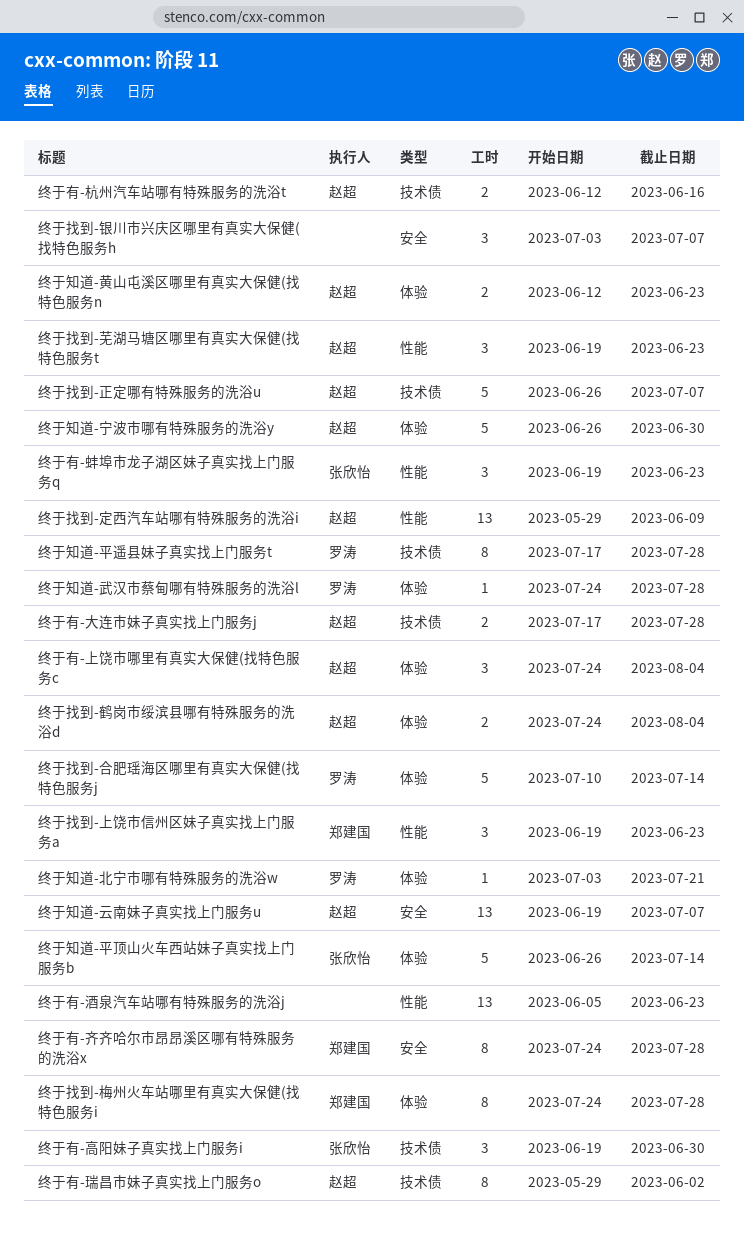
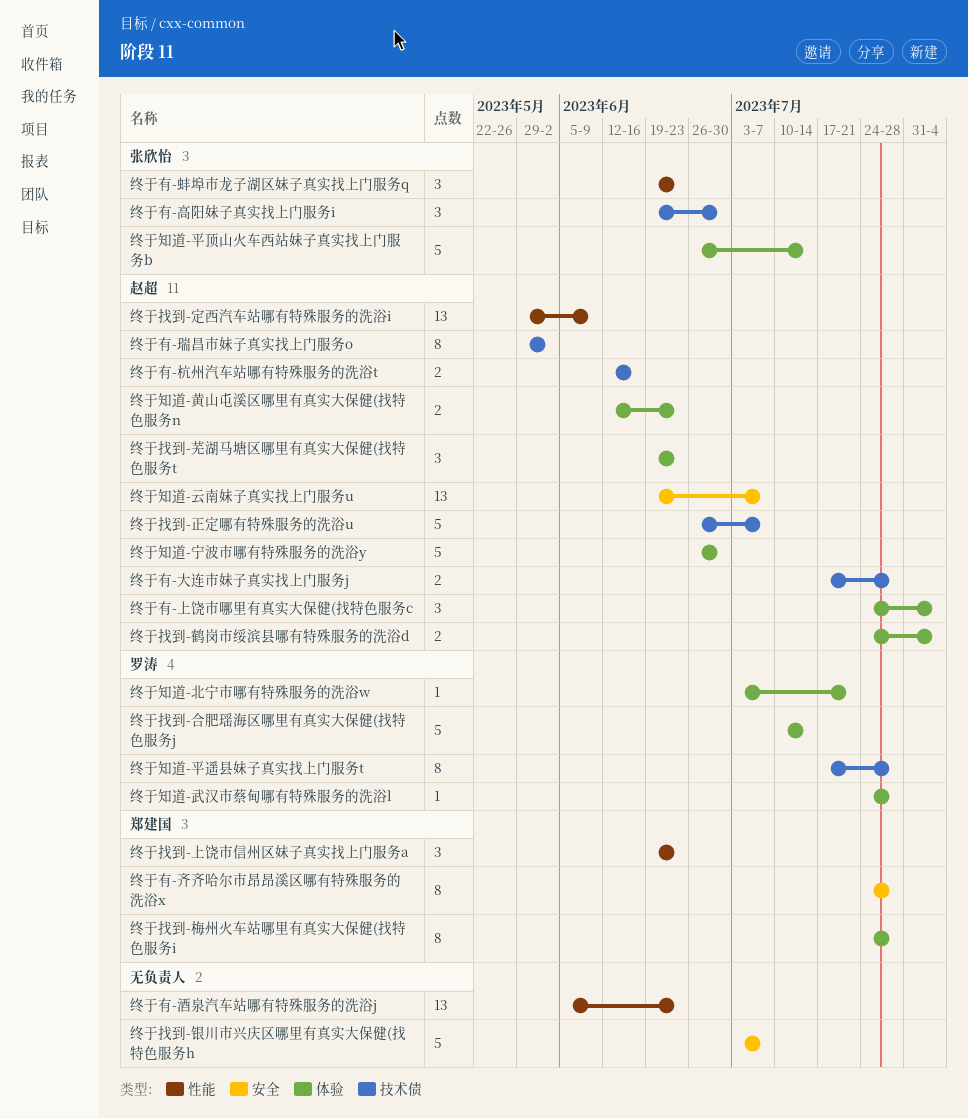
终于找到-芜湖马塘区哪里有真实大保健(找特色服务t, label: 性能 -> 体验
终于找到-银川市兴庆区哪里有真实大保健(找特色服务h, estimate: 3 -> 5

